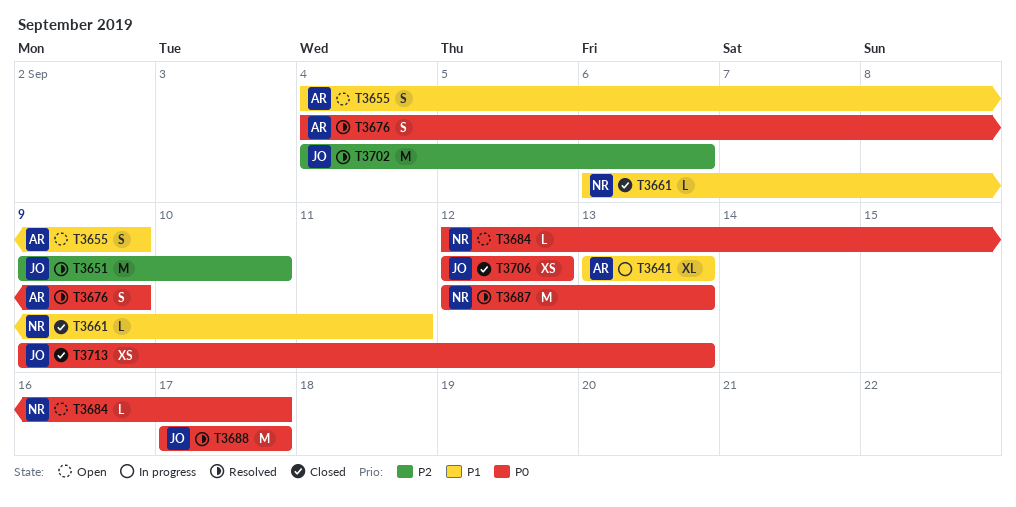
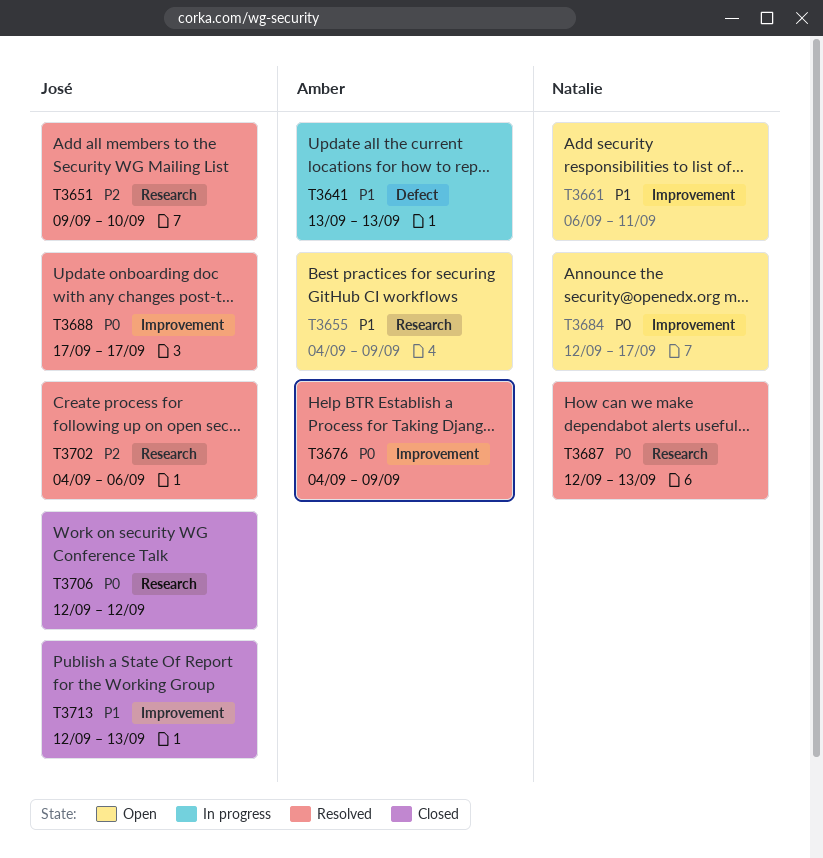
T3661, status: Closed -> Open
T3713, priority: P0 -> P1
T3713, start: Sep 9 -> Sep 12

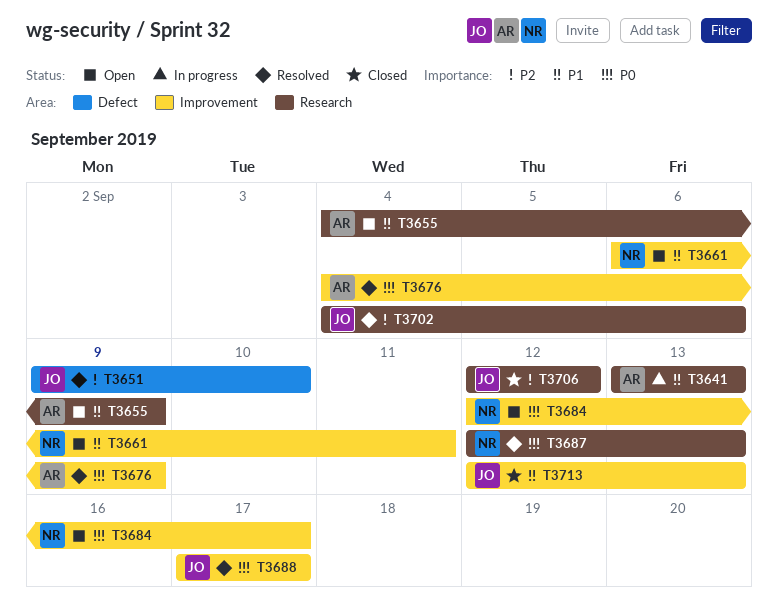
T3641, label: Defect -> Research
T3651, label: Research -> Defect
T3706, priority: P0 -> P2

